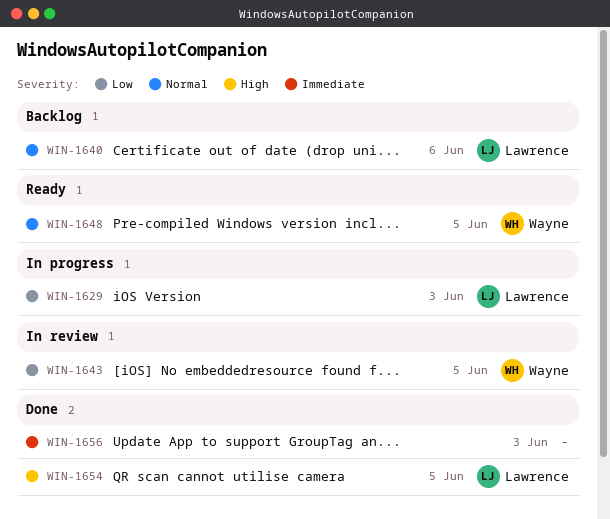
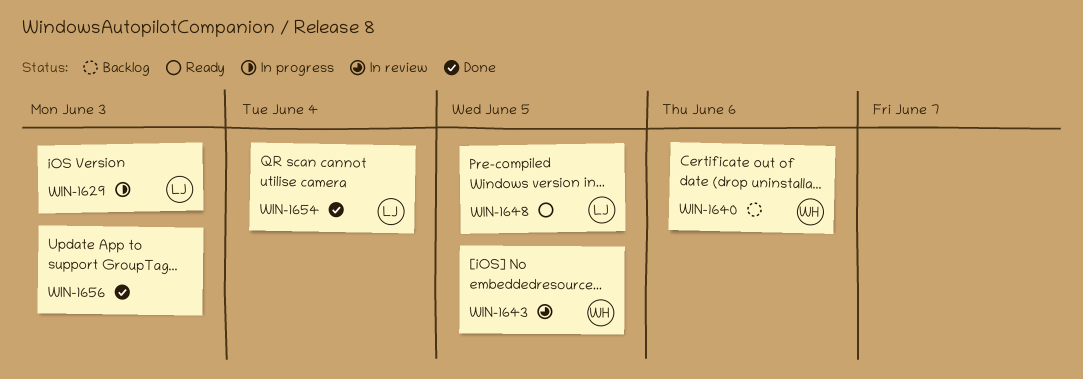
WIN-1640, owner: Lawrence -> Wayne
WIN-1648, owner: Wayne -> Lawrence
WIN-1654, due: Jun 5 -> Jun 4

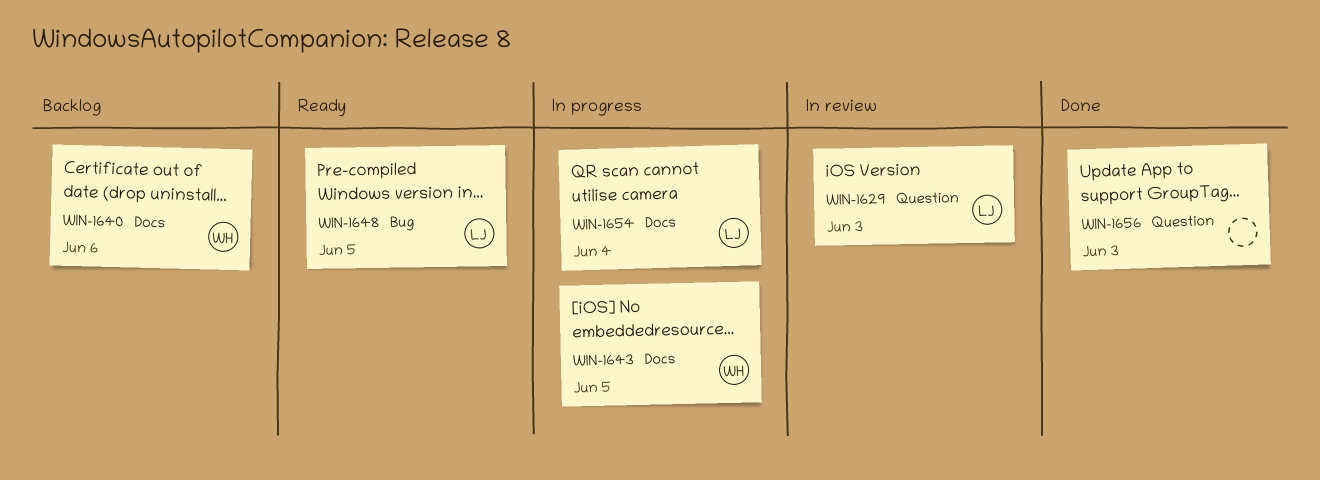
WIN-1629, status: In progress -> In review
WIN-1643, status: In review -> In progress
WIN-1654, status: Done -> In progress

